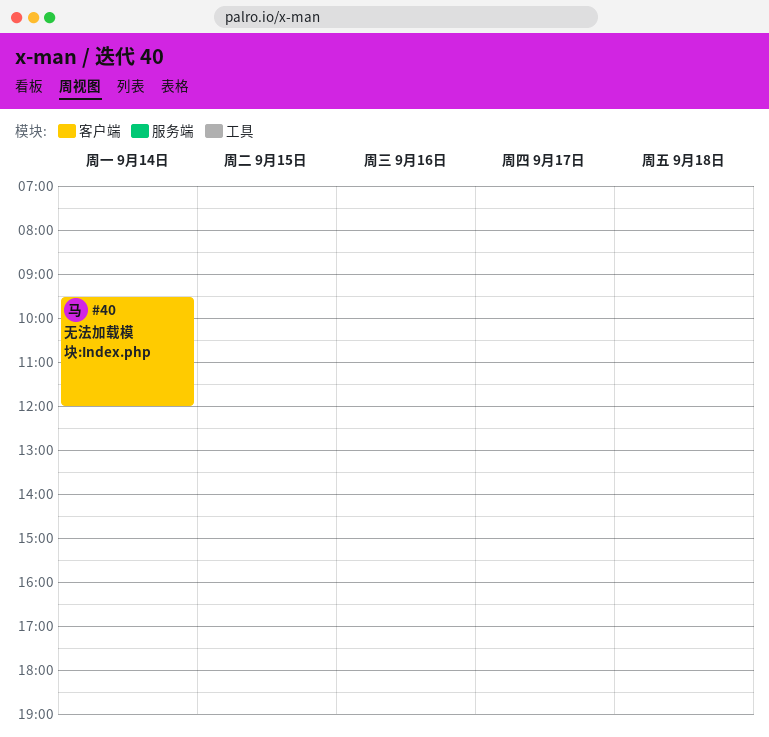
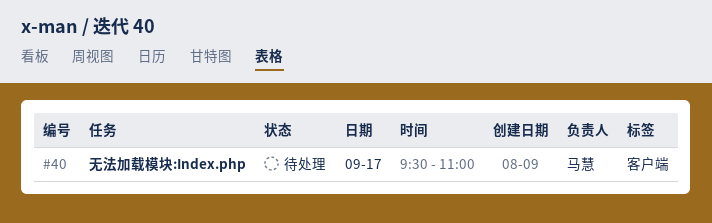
#40, day: Sep 14 -> Sep 17
#40, ends: 12:00 -> 11:00

